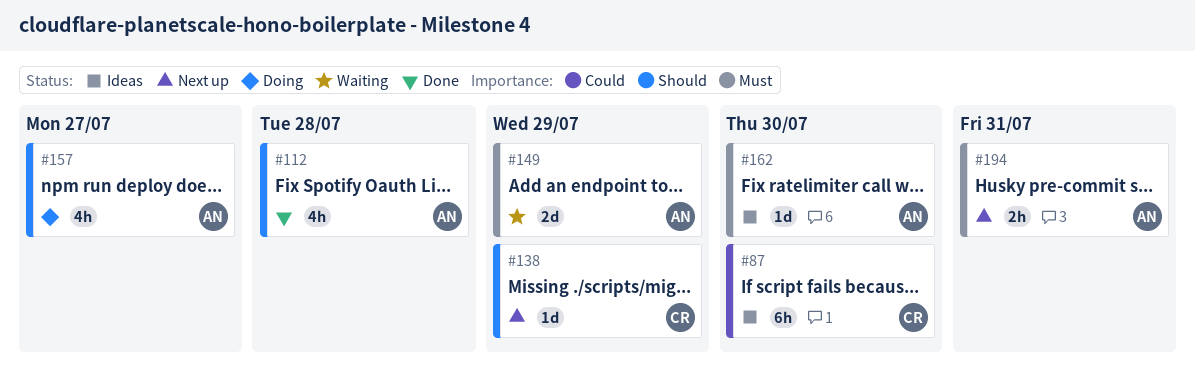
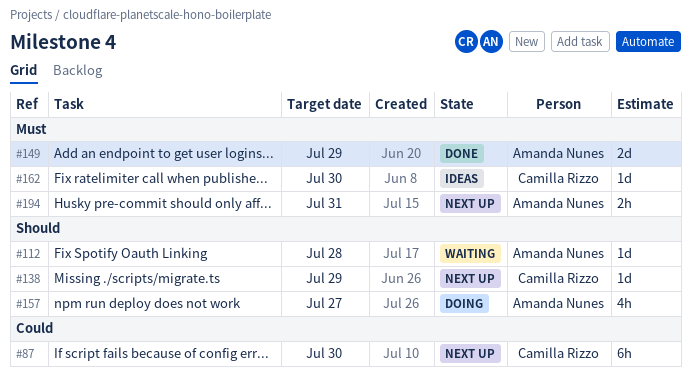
#87, status: Ideas -> Next up
#112, status: Done -> Waiting
#112, estimate: 4h -> 1d
#149, status: Waiting -> Done
#162, owner: Amanda Nunes -> Camilla Rizzo

